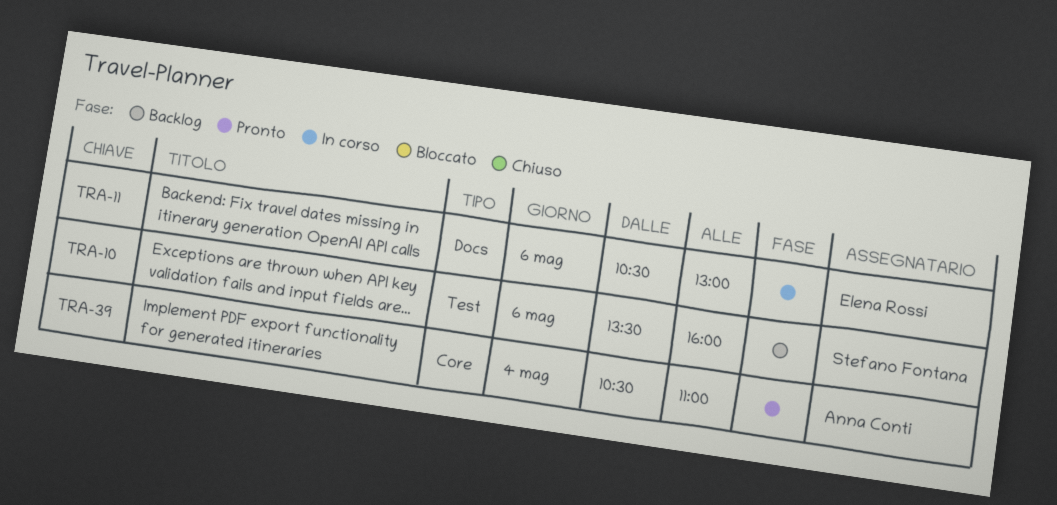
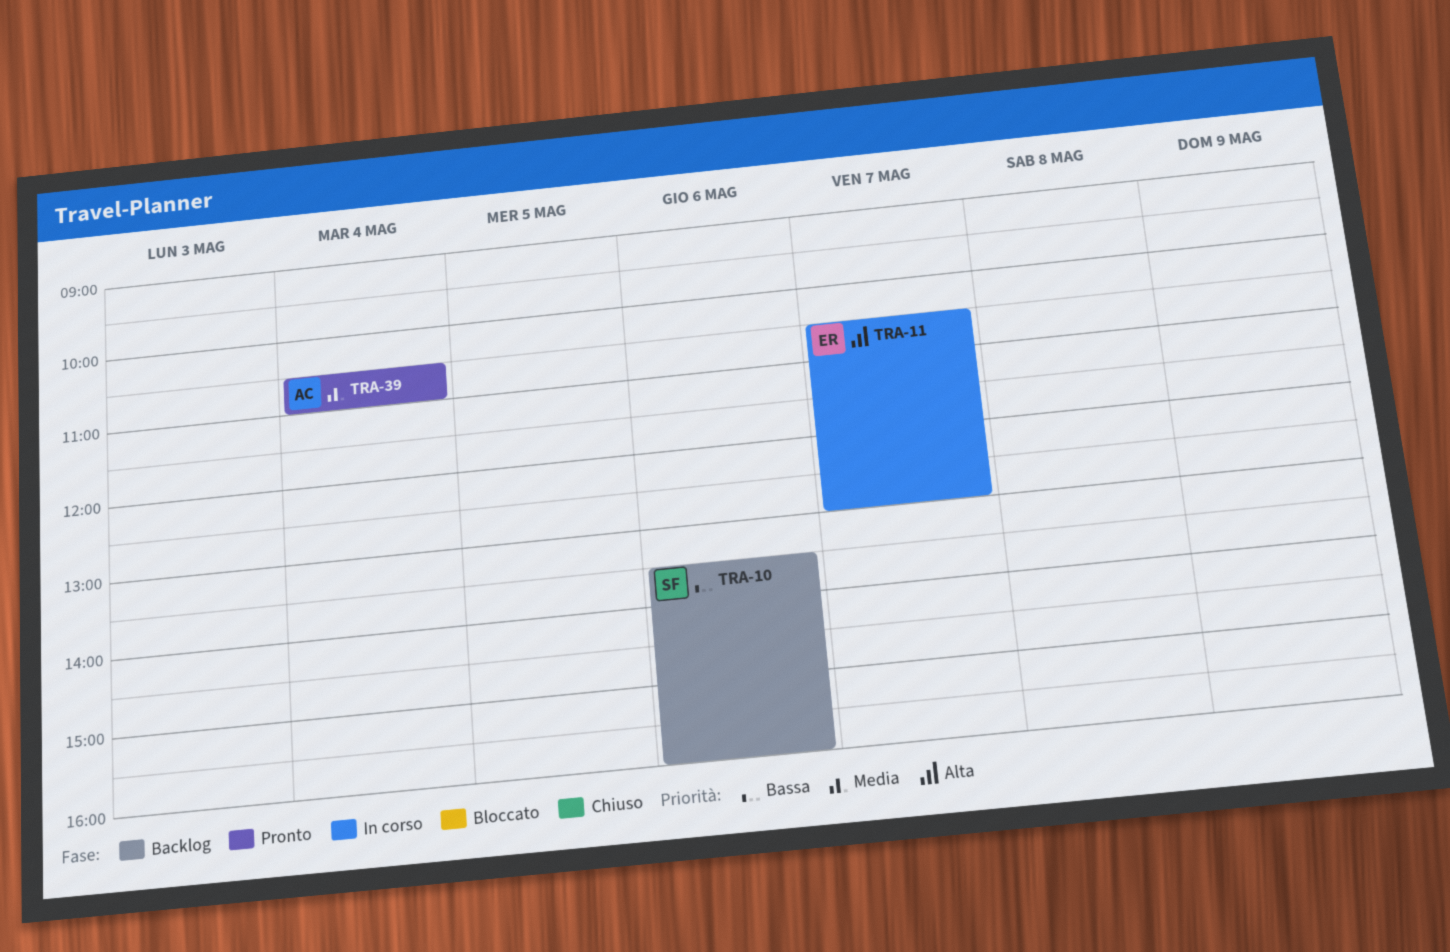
TRA-11, day: May 6 -> May 7

